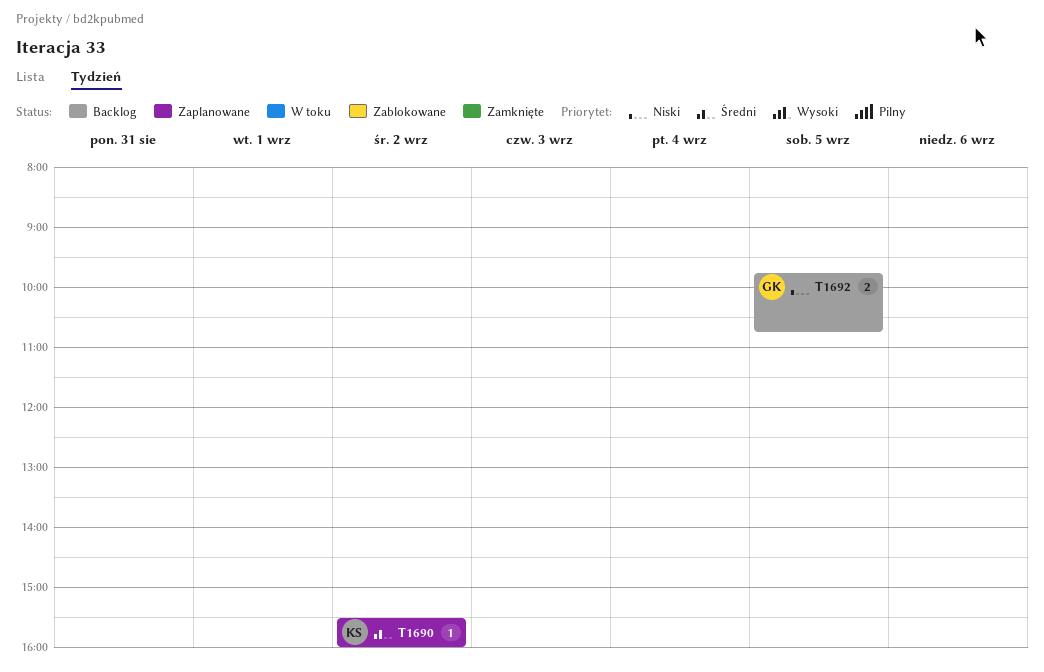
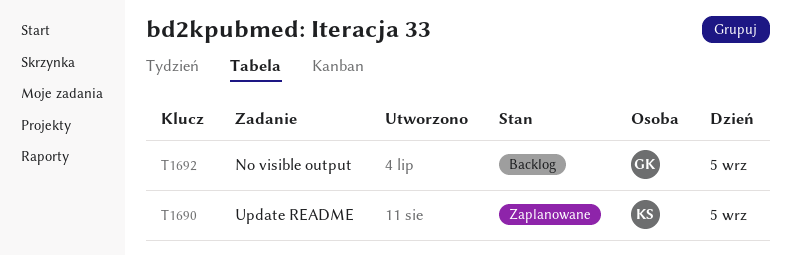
T1690, day: Sep 2 -> Sep 5

